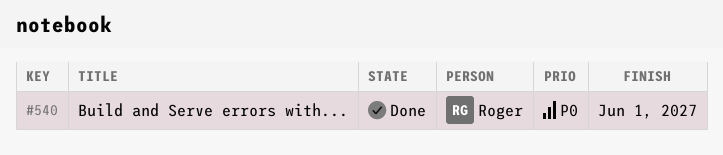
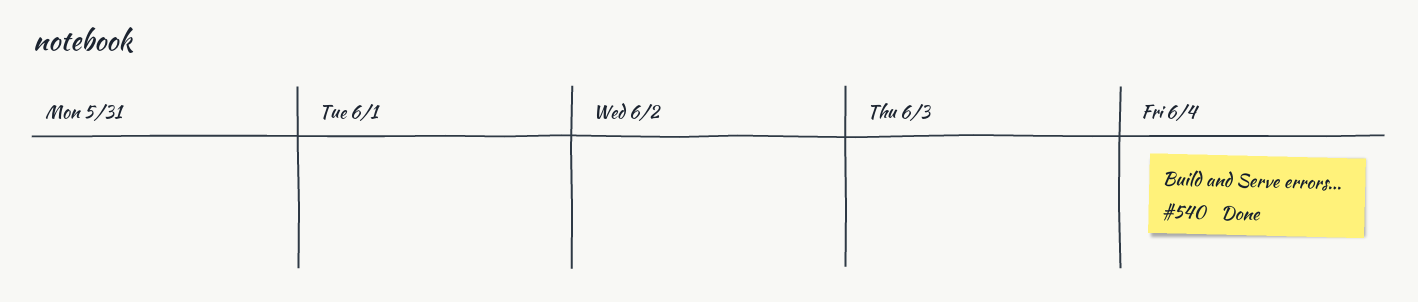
#540, due: Jun 1 -> Jun 4

